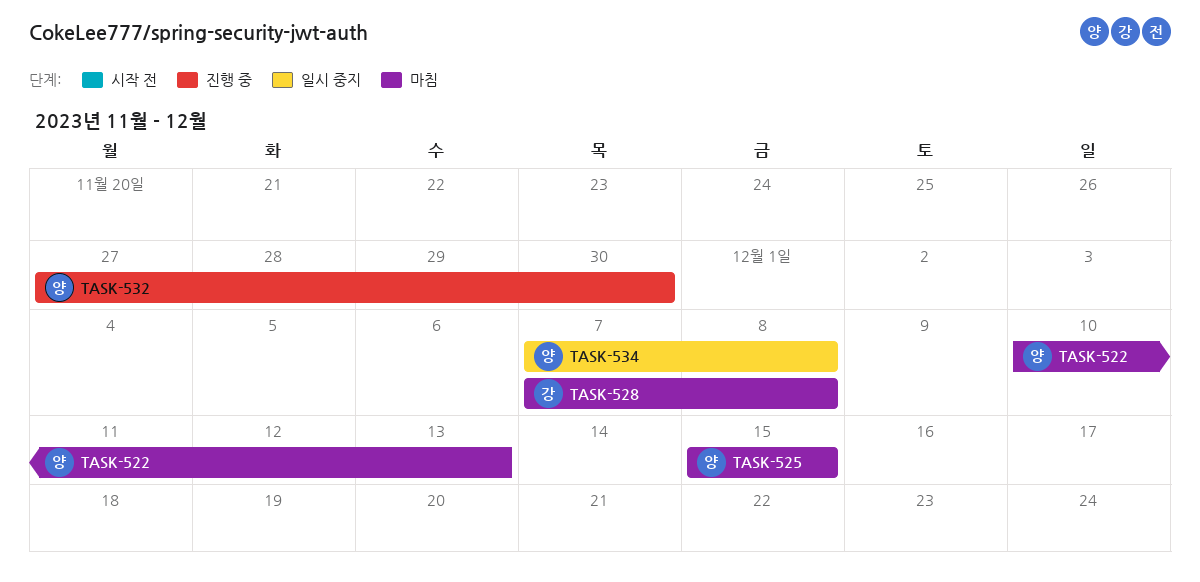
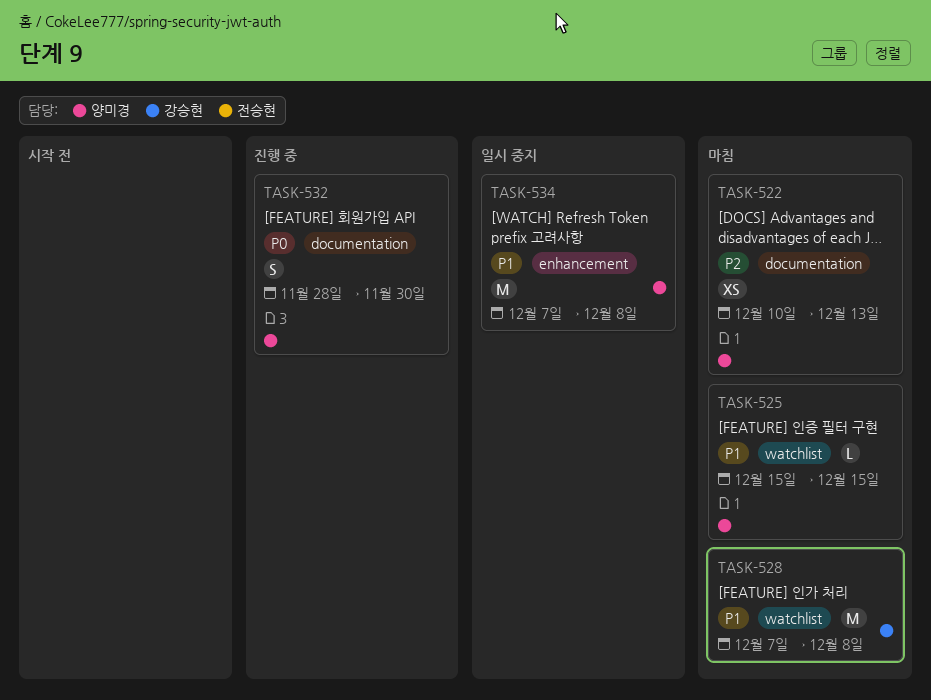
TASK-532, start: Nov 27 -> Nov 28

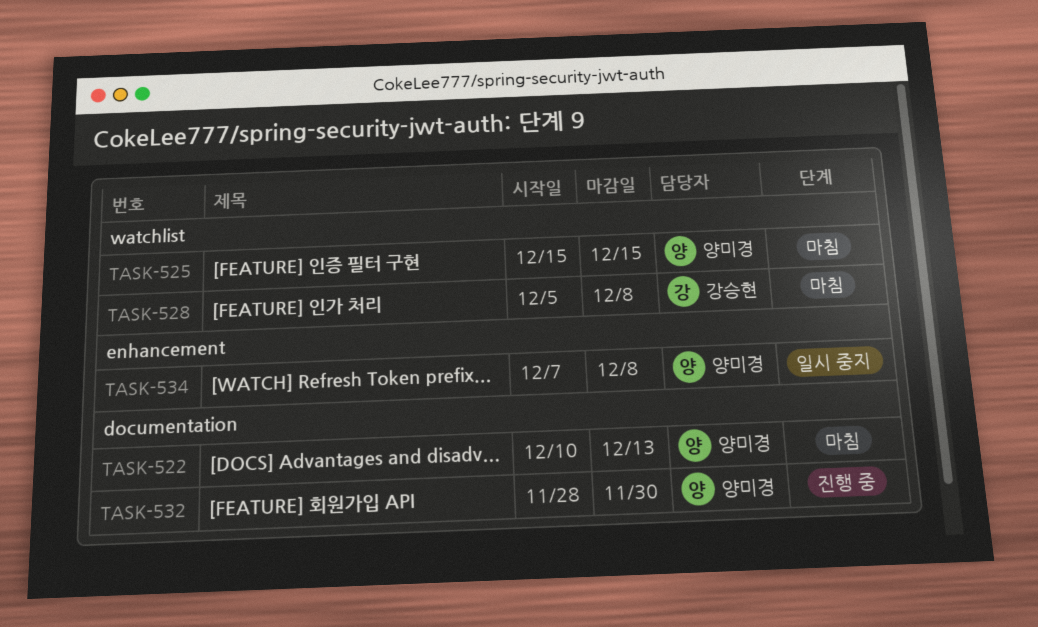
TASK-528, start: Dec 7 -> Dec 5

